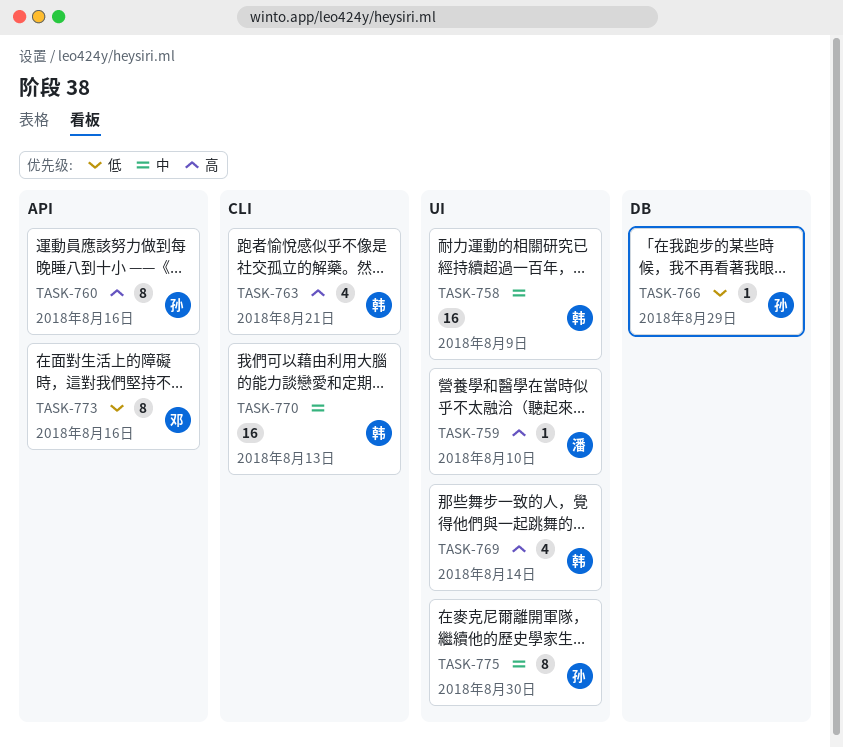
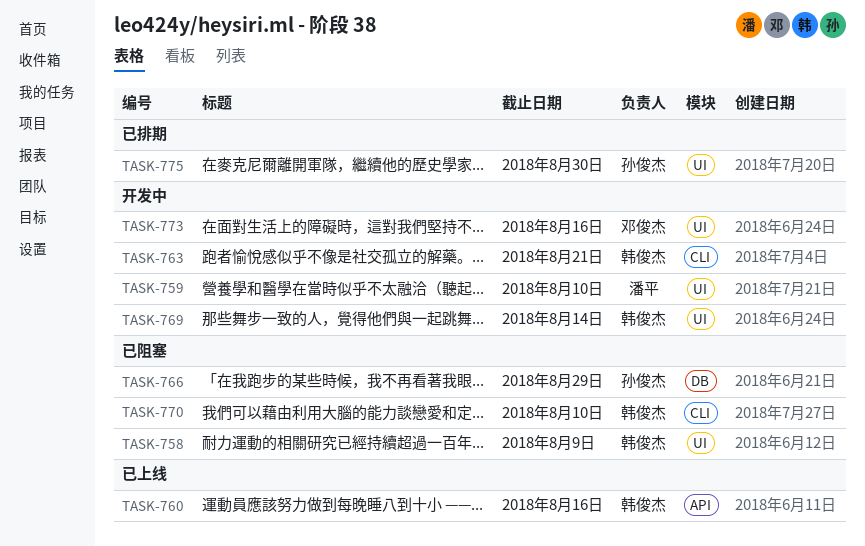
TASK-760, owner: 孙俊杰 -> 韩俊杰
TASK-770, due: Aug 13 -> Aug 10
TASK-773, label: API -> UI

